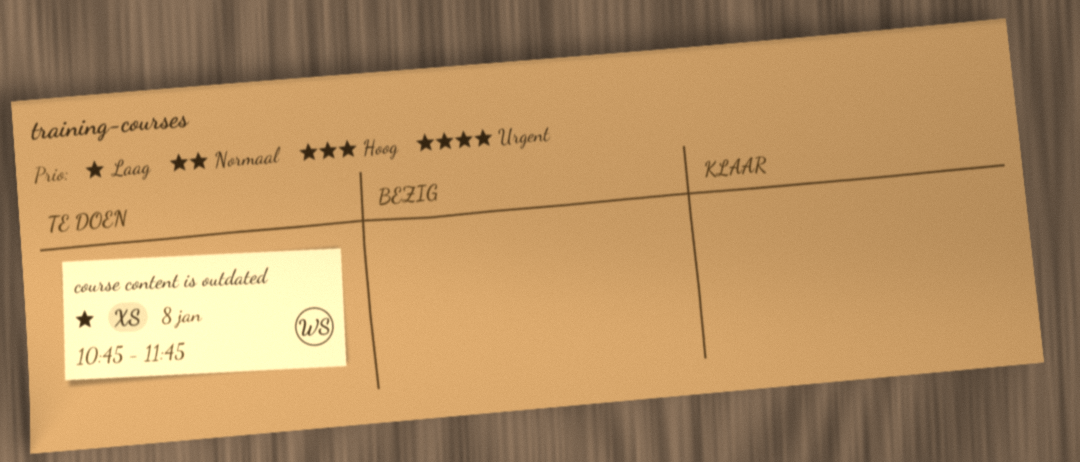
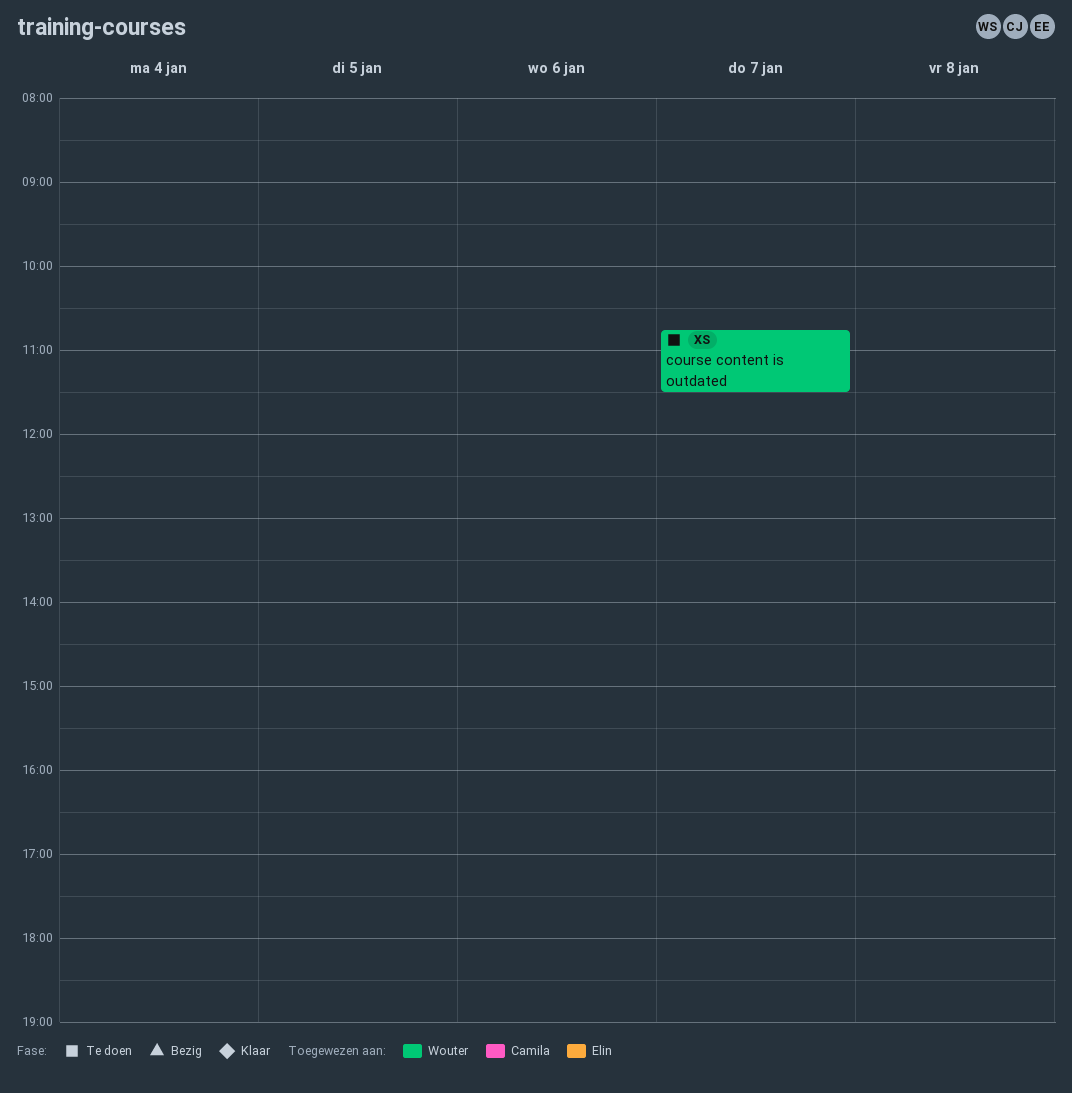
course content is outdated, day: Jan 8 -> Jan 7
course content is outdated, ends: 11:45 -> 11:30

